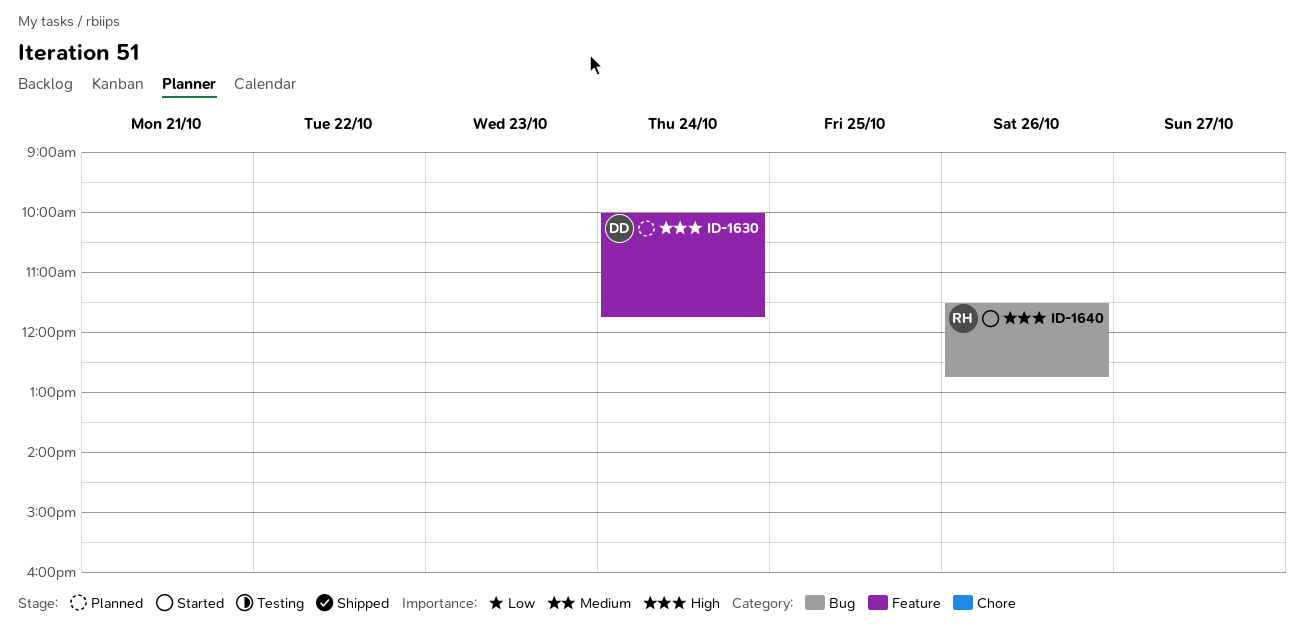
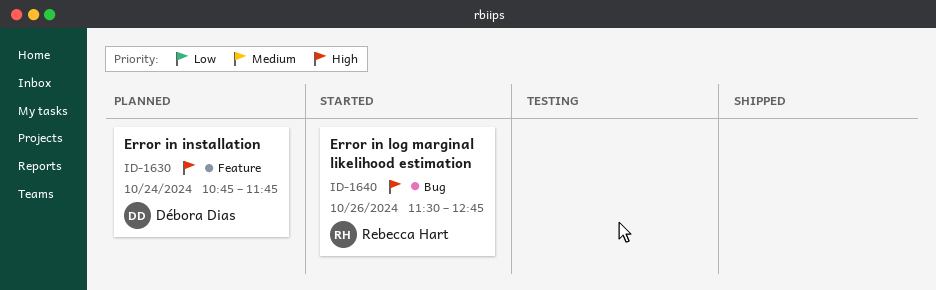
ID-1630, begins: 10:00 -> 10:45

